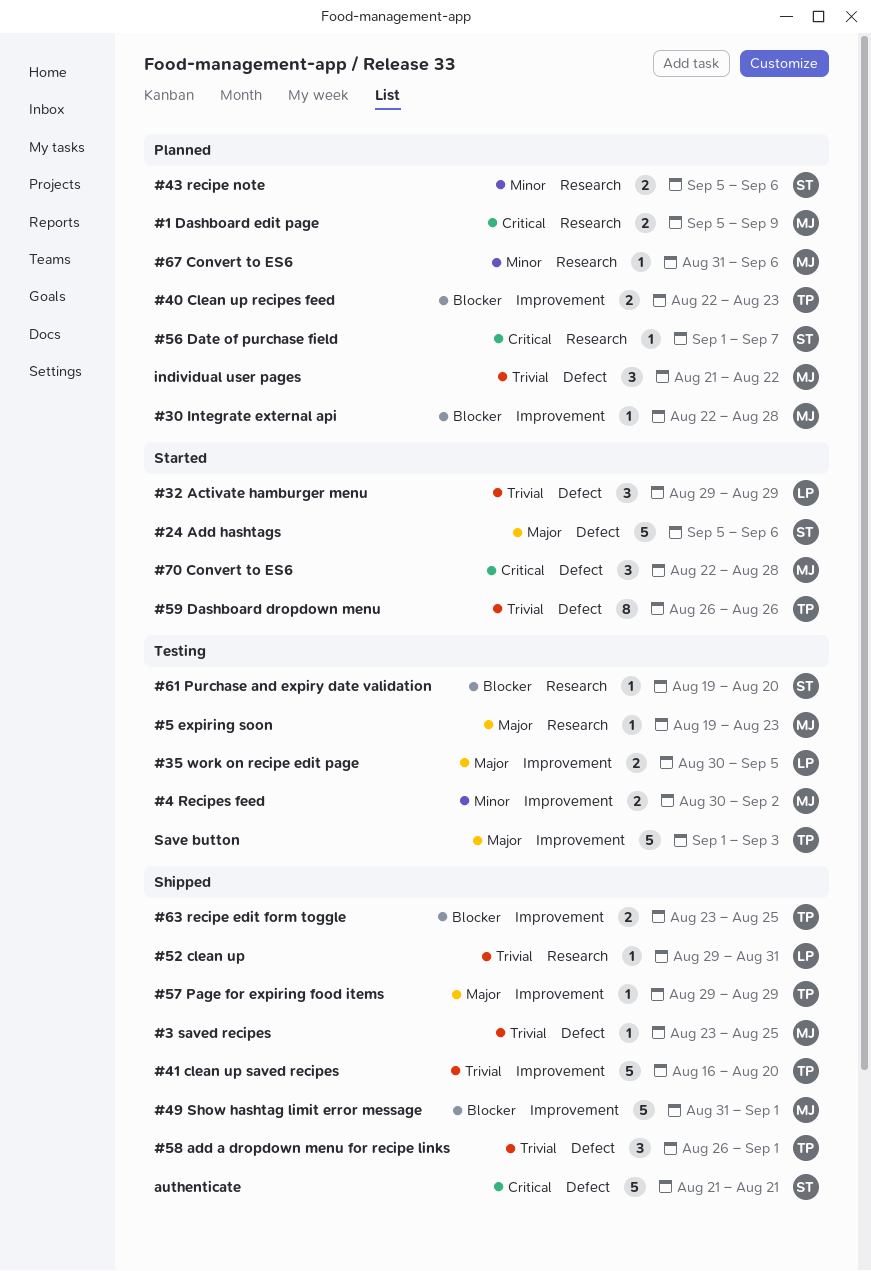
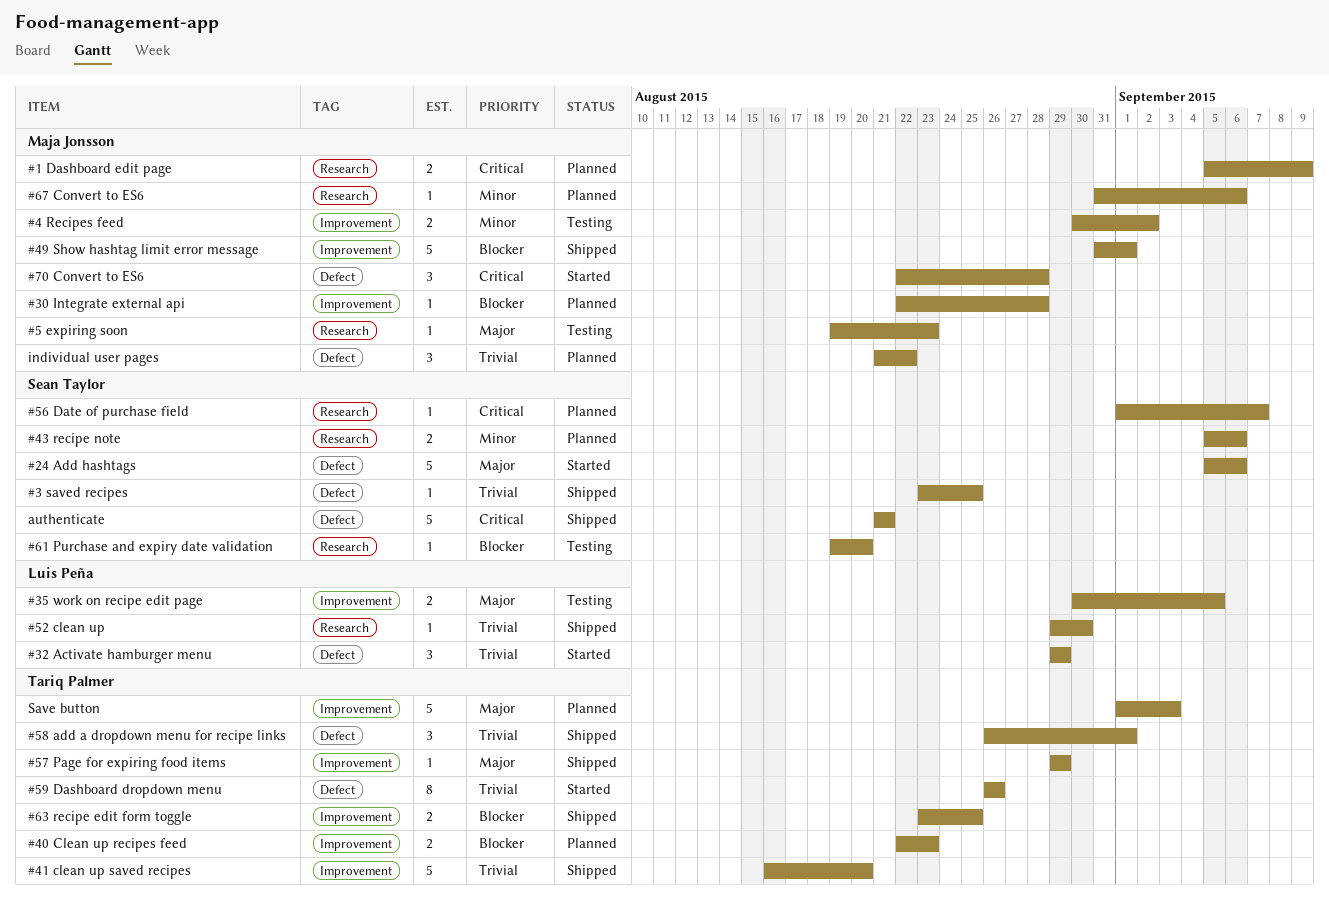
#3 saved recipes, owner: Maja Jonsson -> Sean Taylor
#52 clean up, due: Aug 31 -> Aug 30
Save button, status: Testing -> Planned

